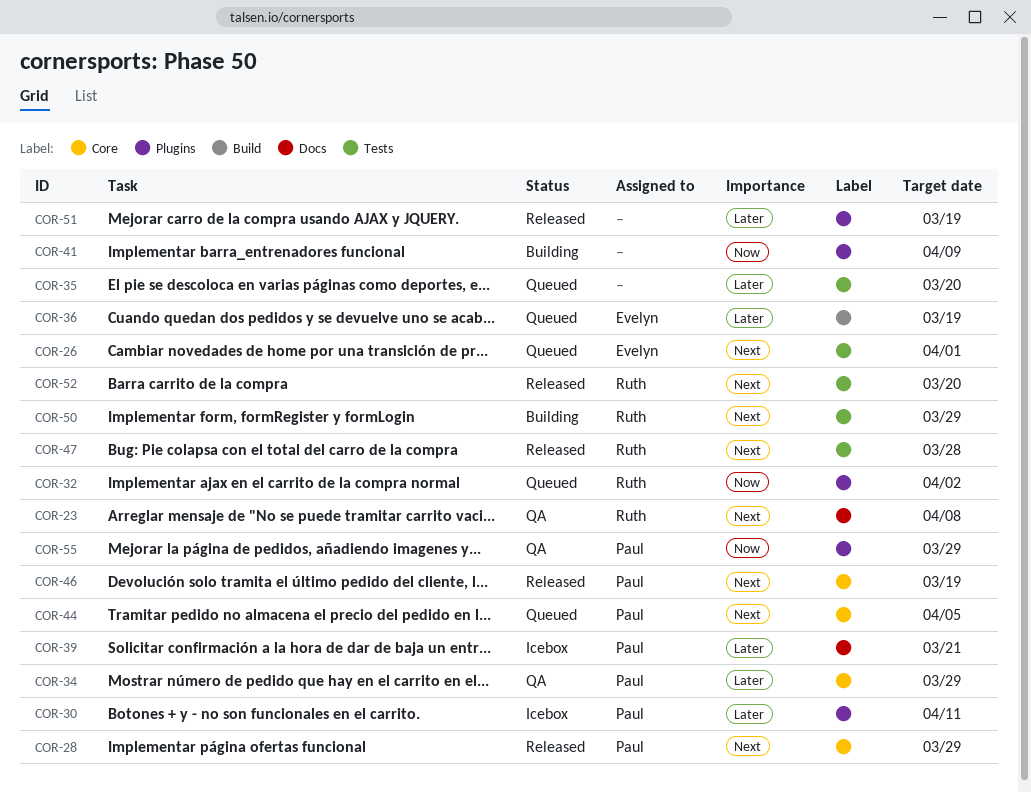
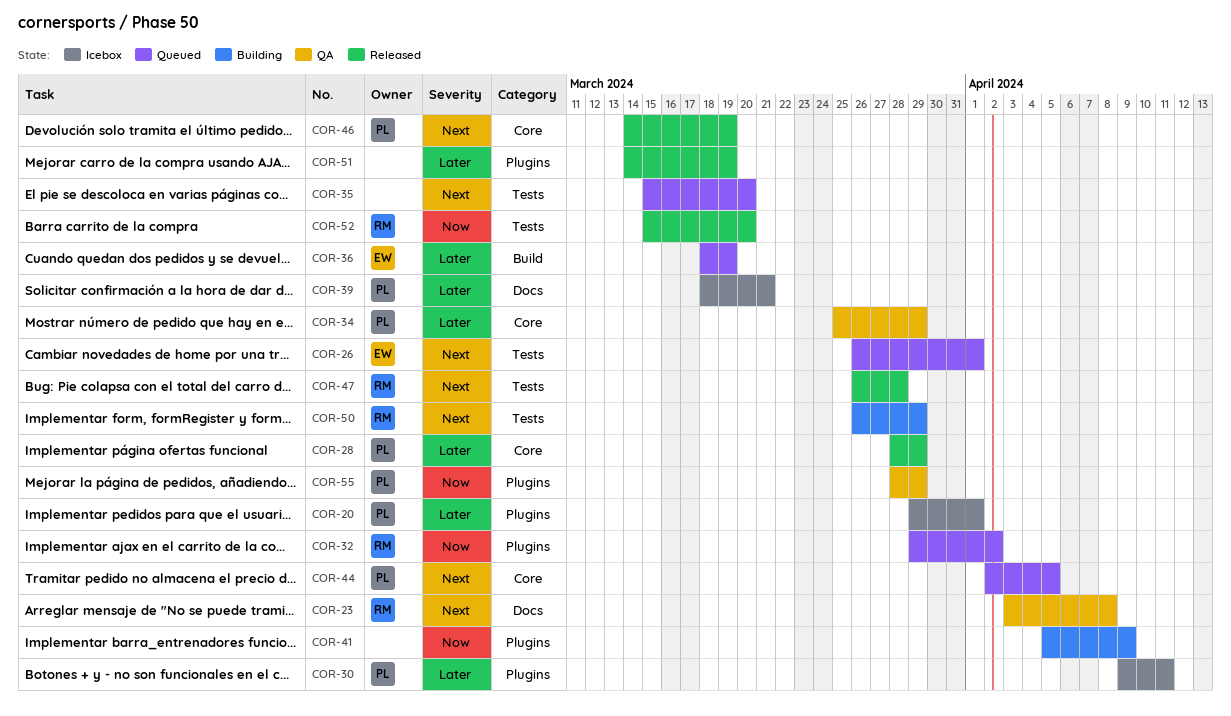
COR-20: none -> present
COR-28, priority: Next -> Later
COR-35, priority: Later -> Next
COR-52, priority: Next -> Now

